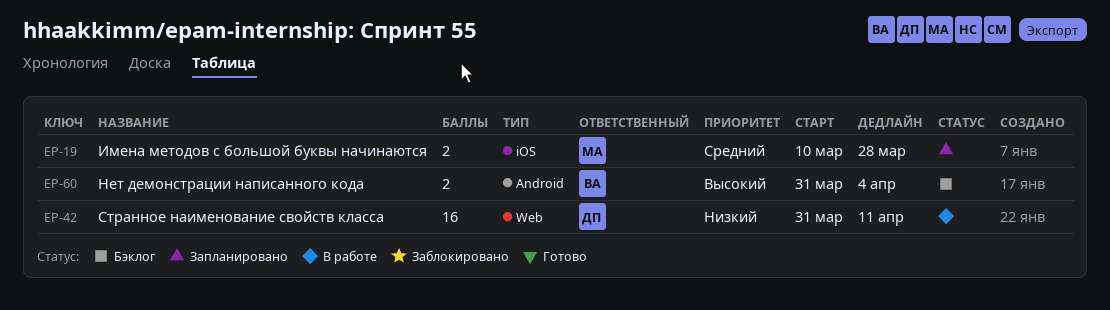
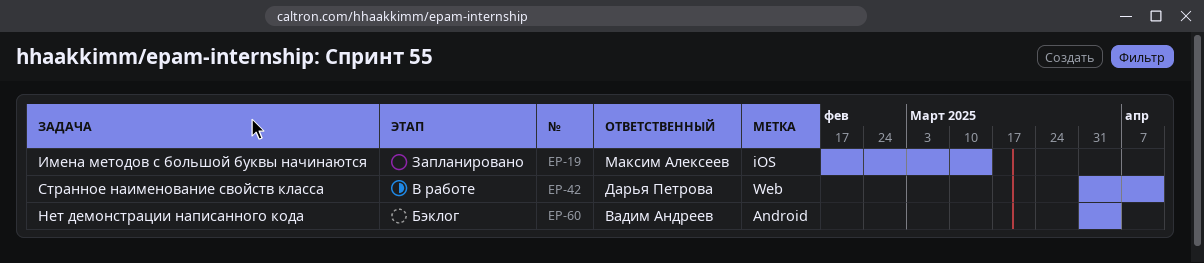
EP-19, start: Mar 10 -> Feb 17
EP-19, due: Mar 28 -> Mar 14

